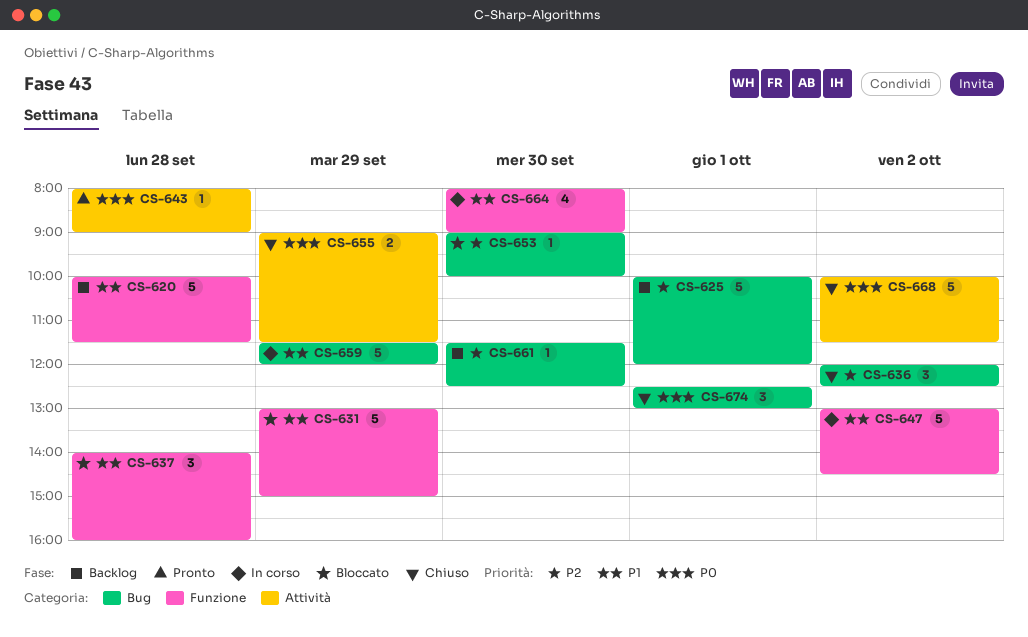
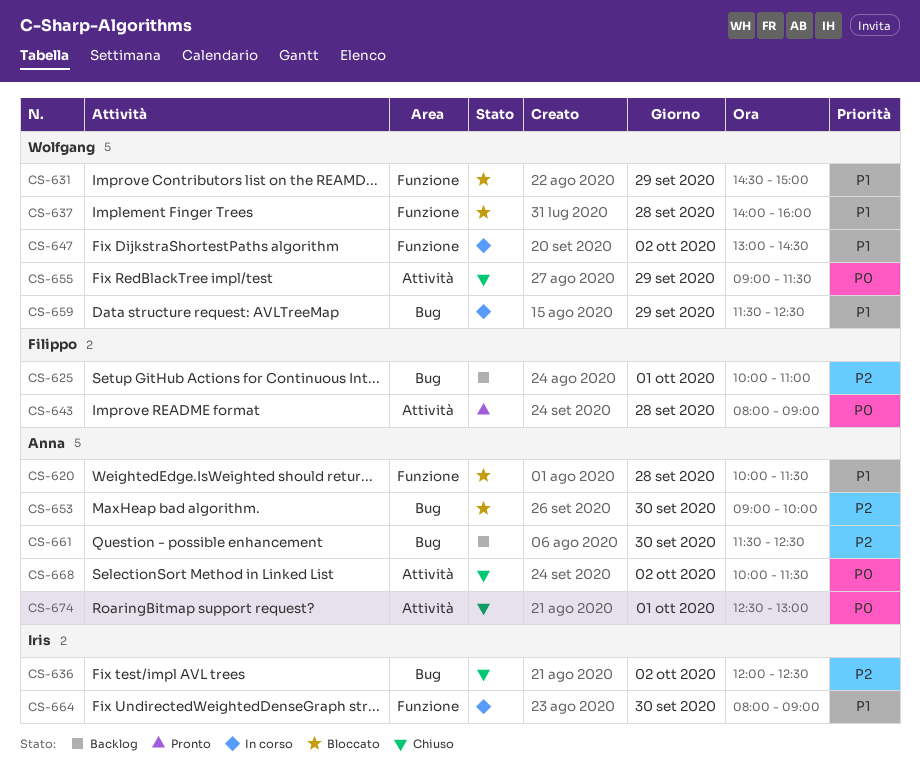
CS-620, status: Backlog -> Bloccato
CS-625, ends: 12:00 -> 11:00
CS-631, begins: 13:00 -> 14:30
CS-659, ends: 12:00 -> 12:30
CS-674, label: Bug -> Attività

